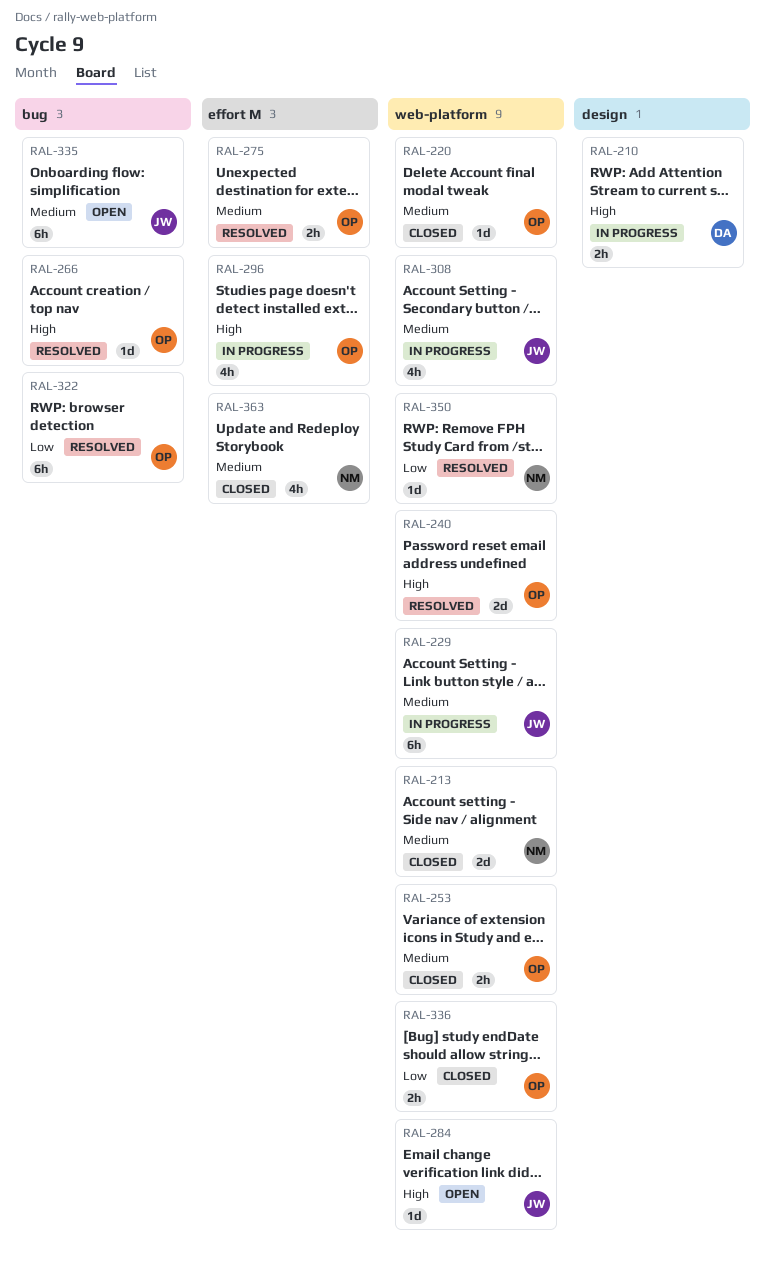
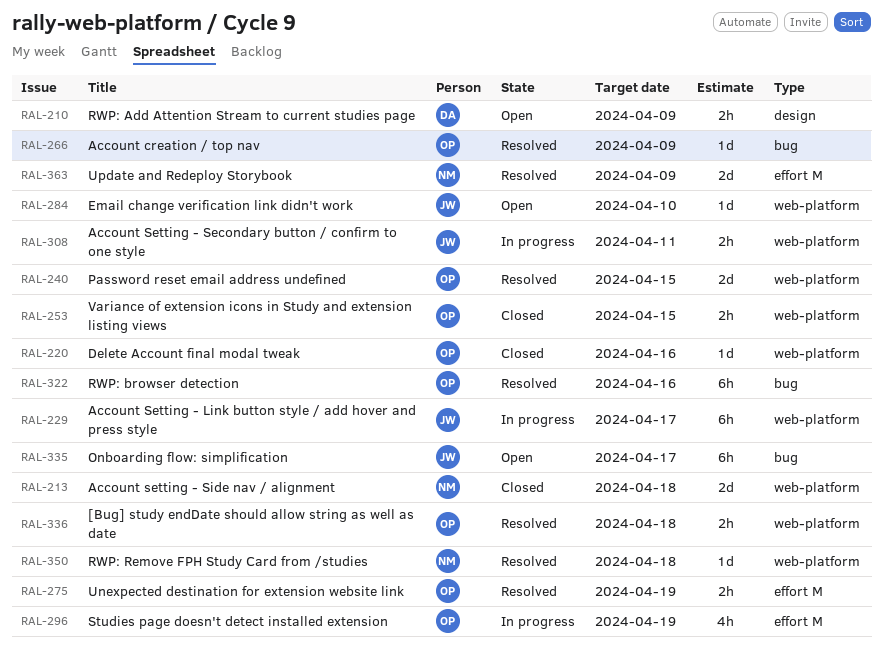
RAL-210, status: In progress -> Open
RAL-308, estimate: 4h -> 2h
RAL-336, status: Closed -> Resolved
RAL-363, status: Closed -> Resolved
RAL-363, estimate: 4h -> 2d

